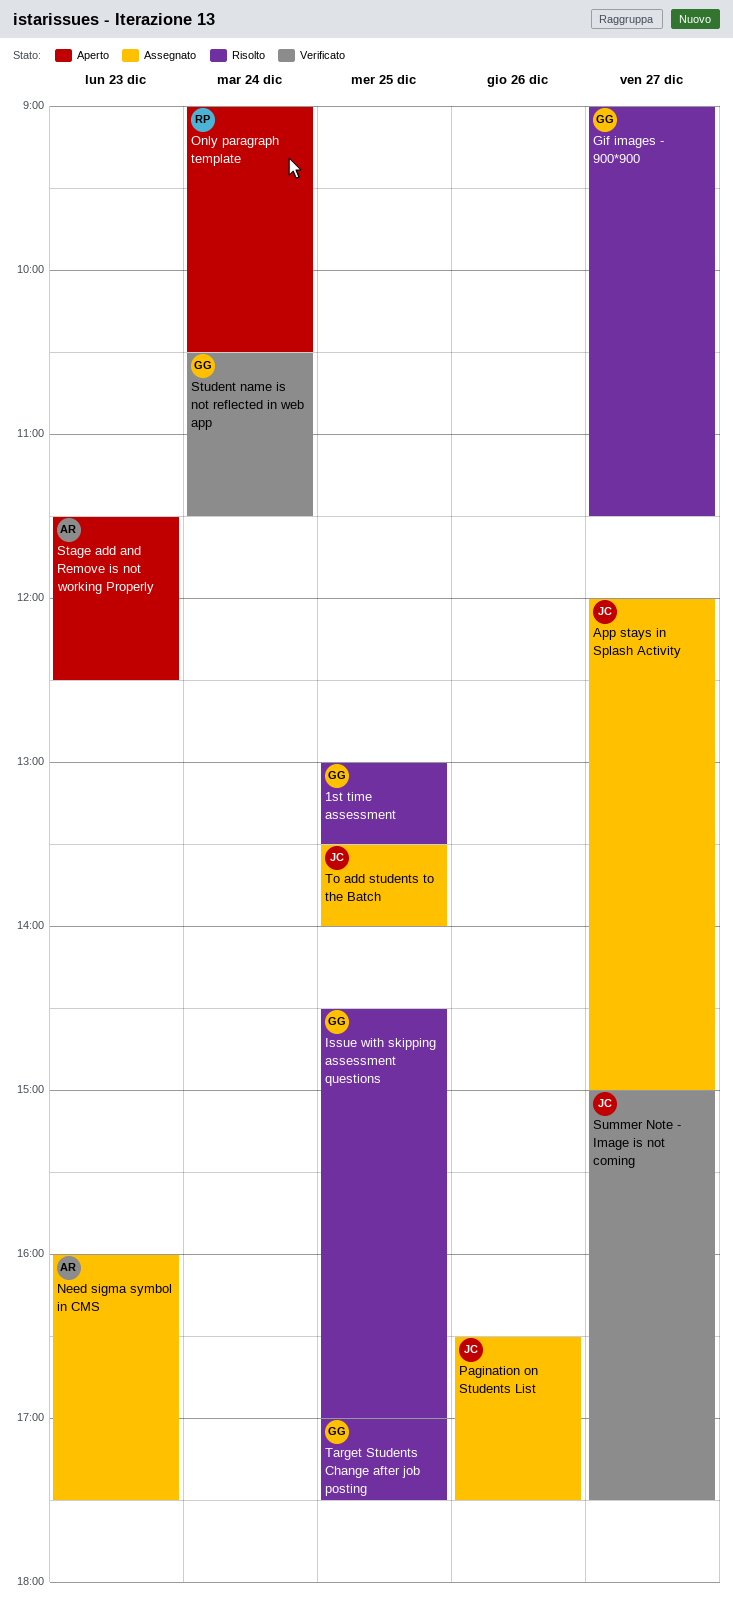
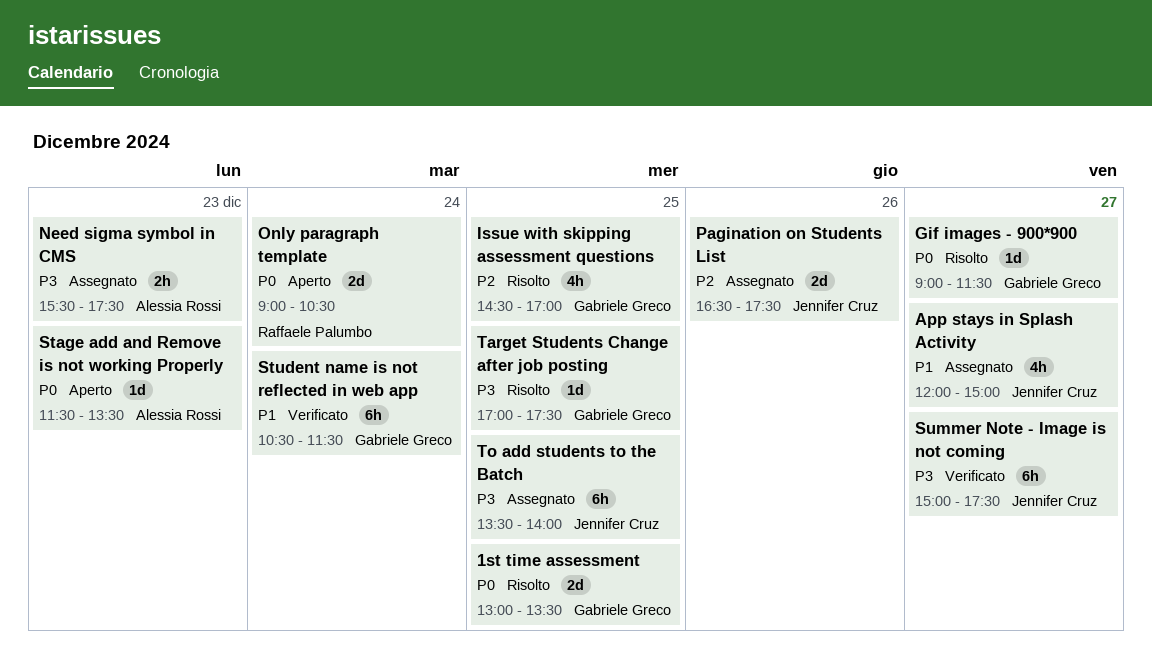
Need sigma symbol in CMS, begins: 16:00 -> 15:30
Stage add and Remove is not working Properly, ends: 12:30 -> 13:30

